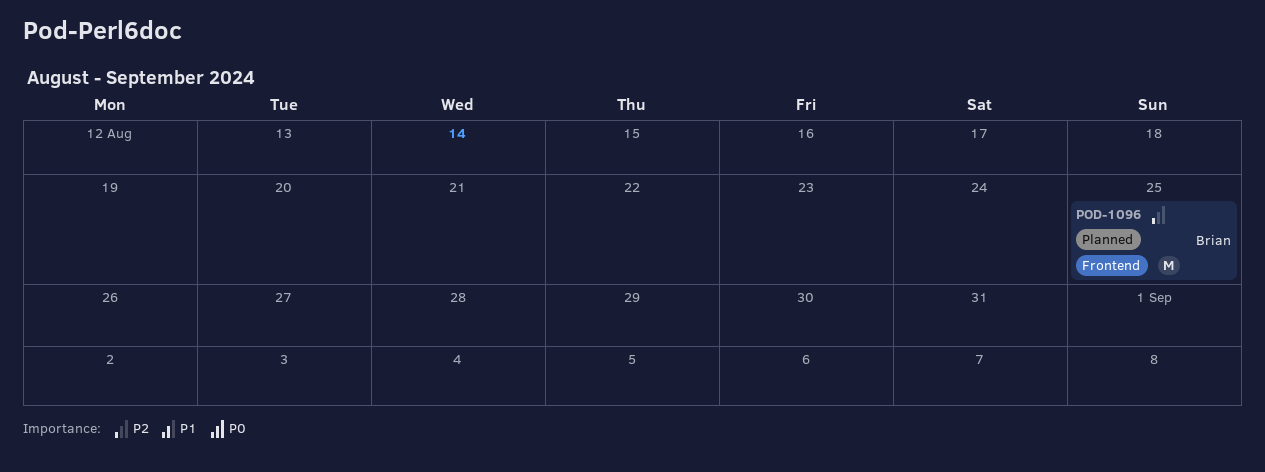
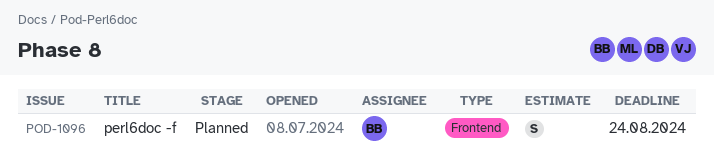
POD-1096, estimate: M -> S
POD-1096, due: Aug 25 -> Aug 24

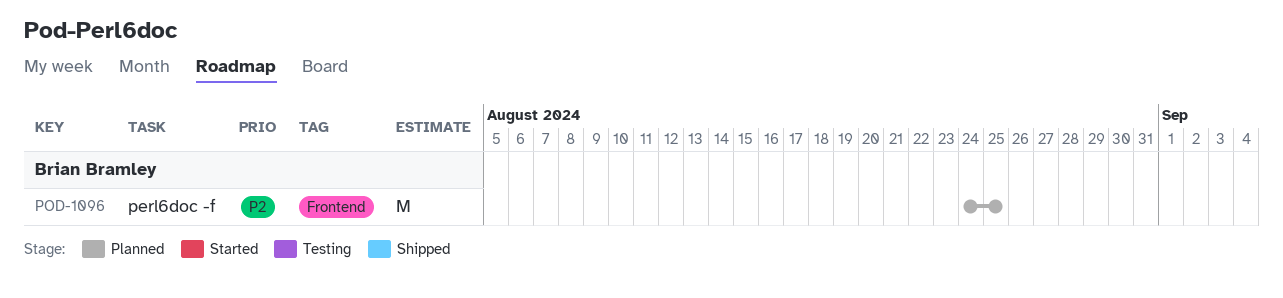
POD-1096, estimate: S -> M
POD-1096, due: Aug 24 -> Aug 25

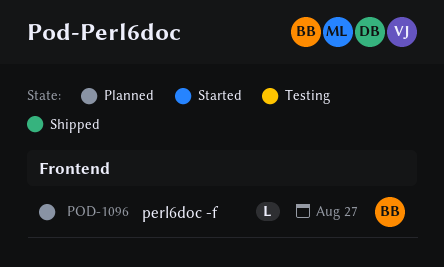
POD-1096, estimate: M -> L
POD-1096, due: Aug 25 -> Aug 27

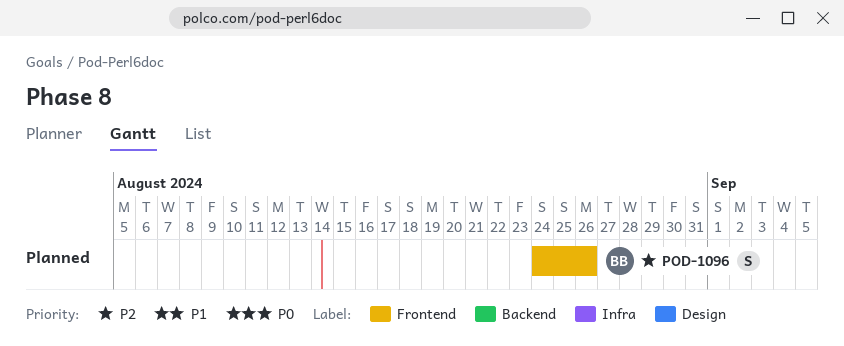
POD-1096, estimate: L -> S
POD-1096, due: Aug 27 -> Aug 26

